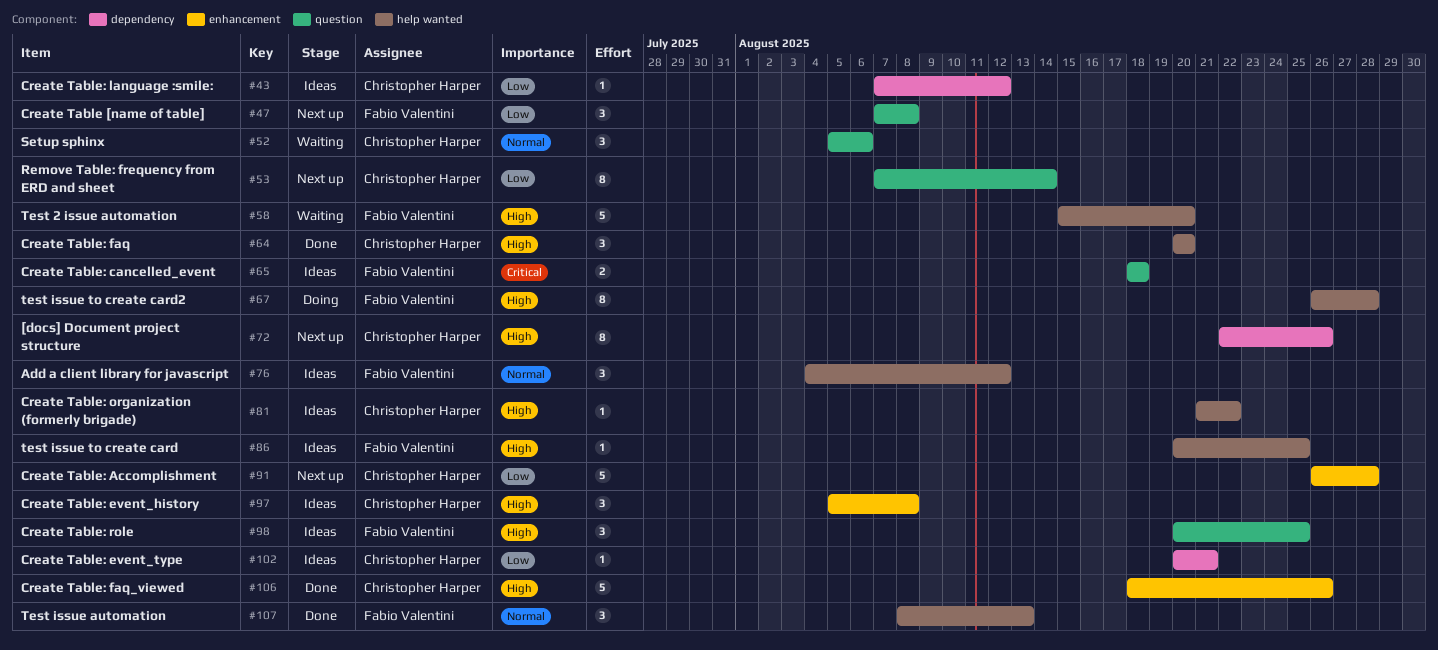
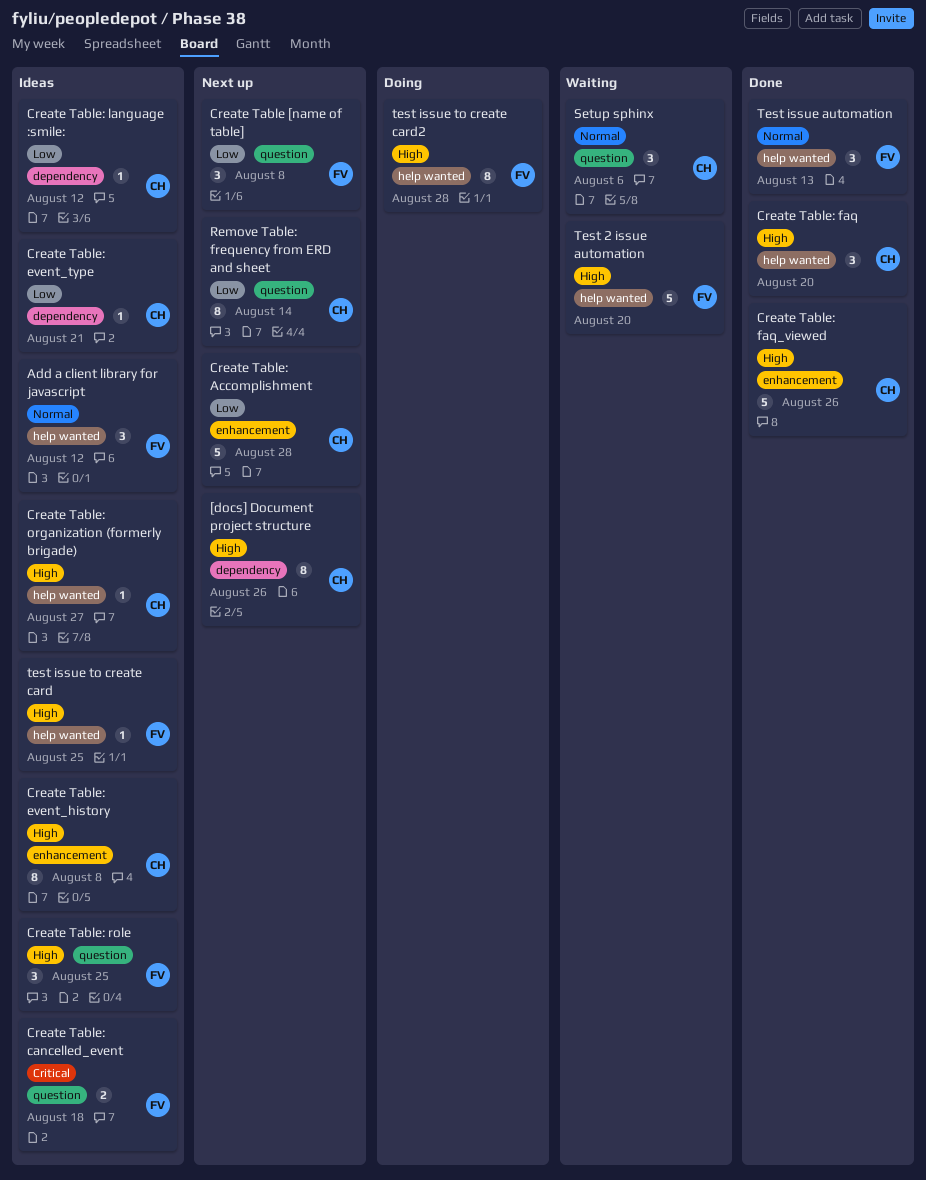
Create Table: event_history, estimate: 3 -> 8
Create Table: organization (formerly brigade), due: Aug 22 -> Aug 27

